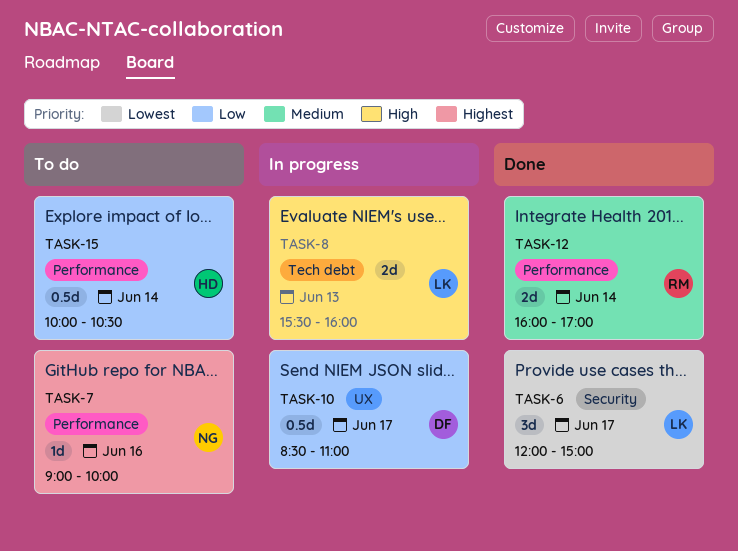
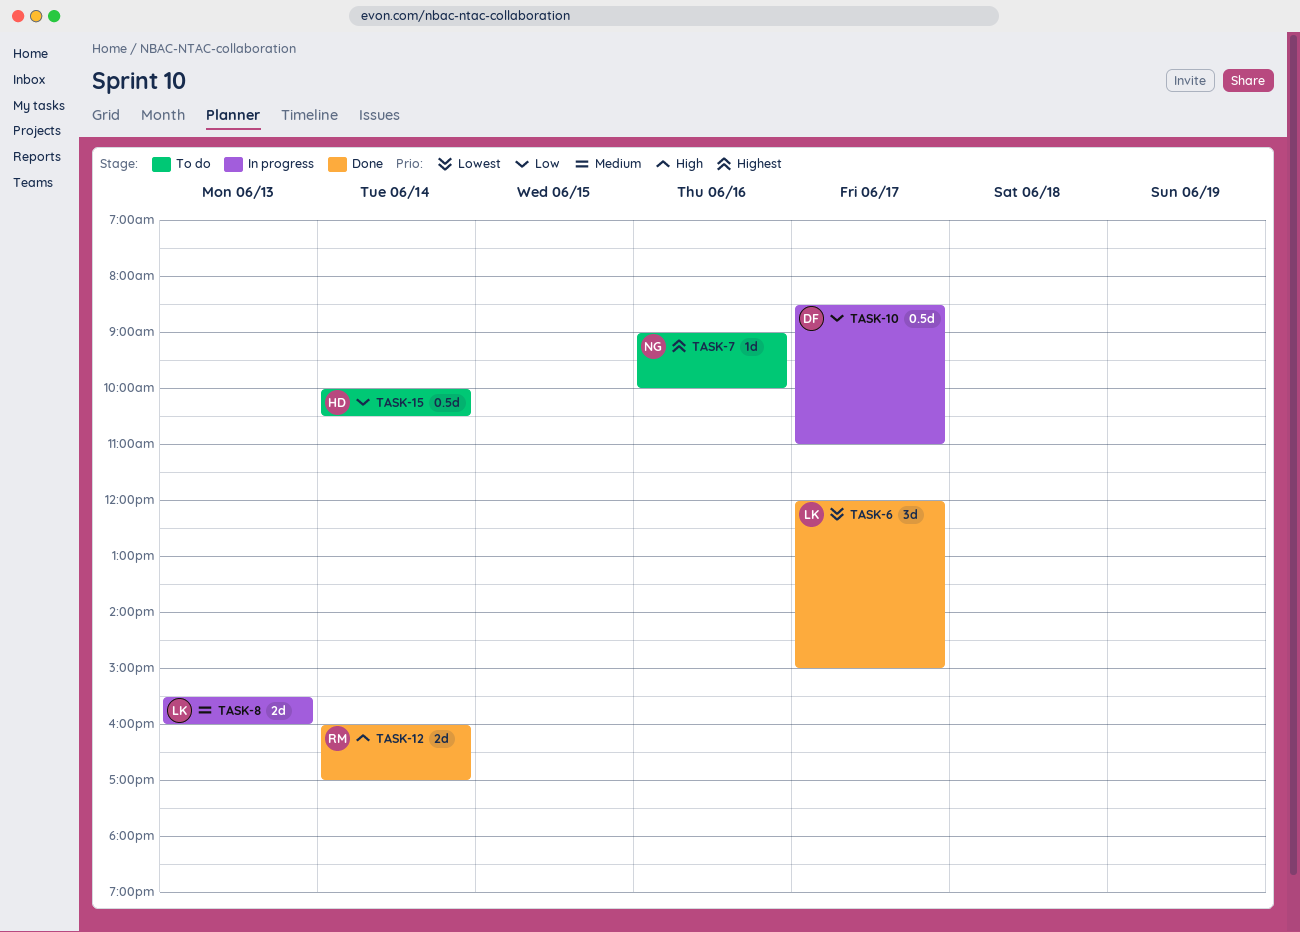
TASK-8, priority: High -> Medium
TASK-12, priority: Medium -> High

